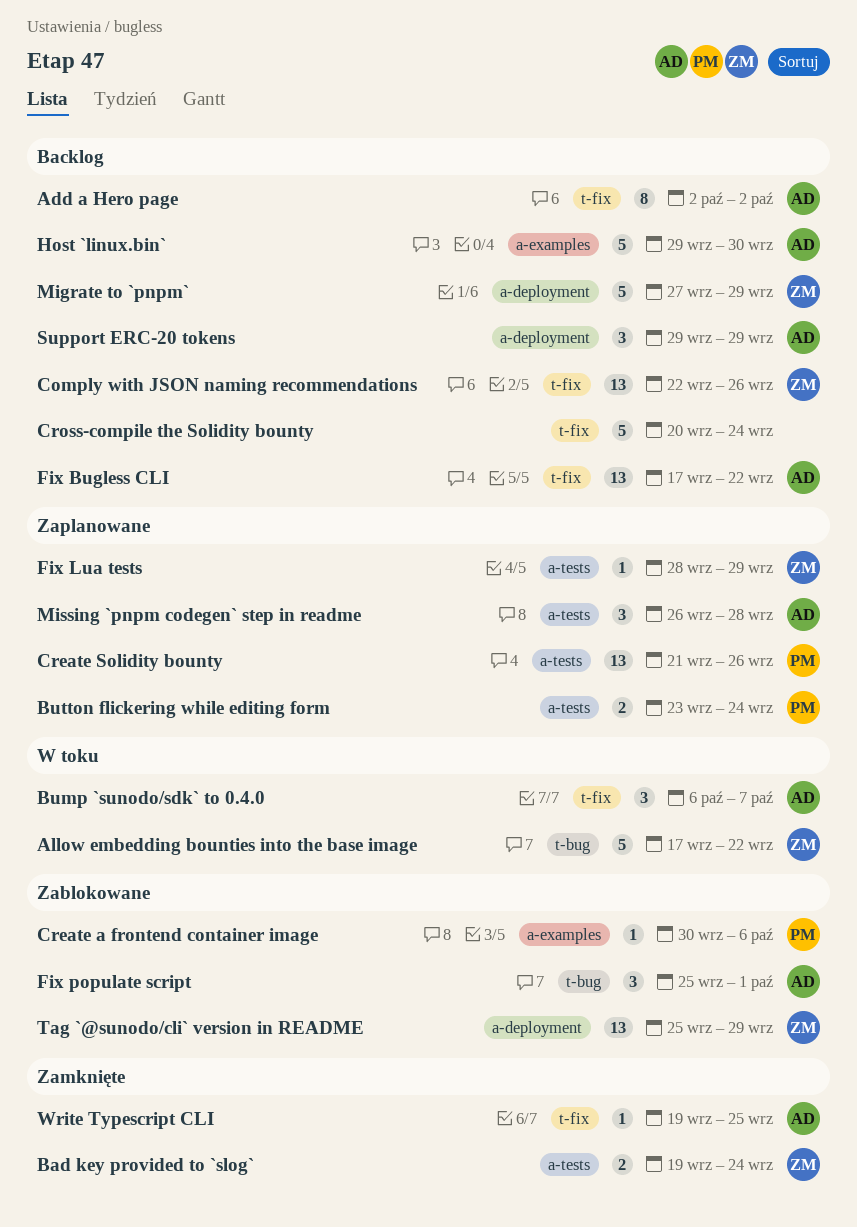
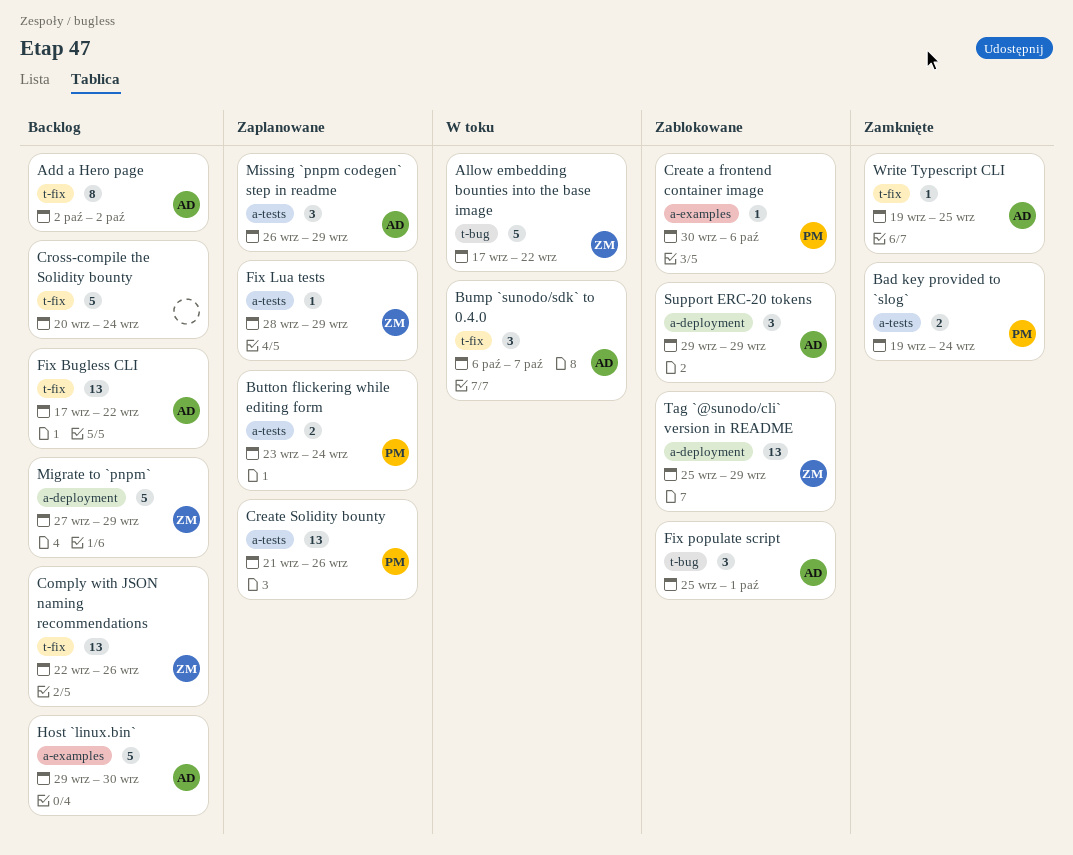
Bad key provided to `slog`, owner: ZM -> PM
Missing `pnpm codegen` step in readme, due: Sep 28 -> Sep 29
Support ERC-20 tokens, status: Backlog -> Zablokowane

